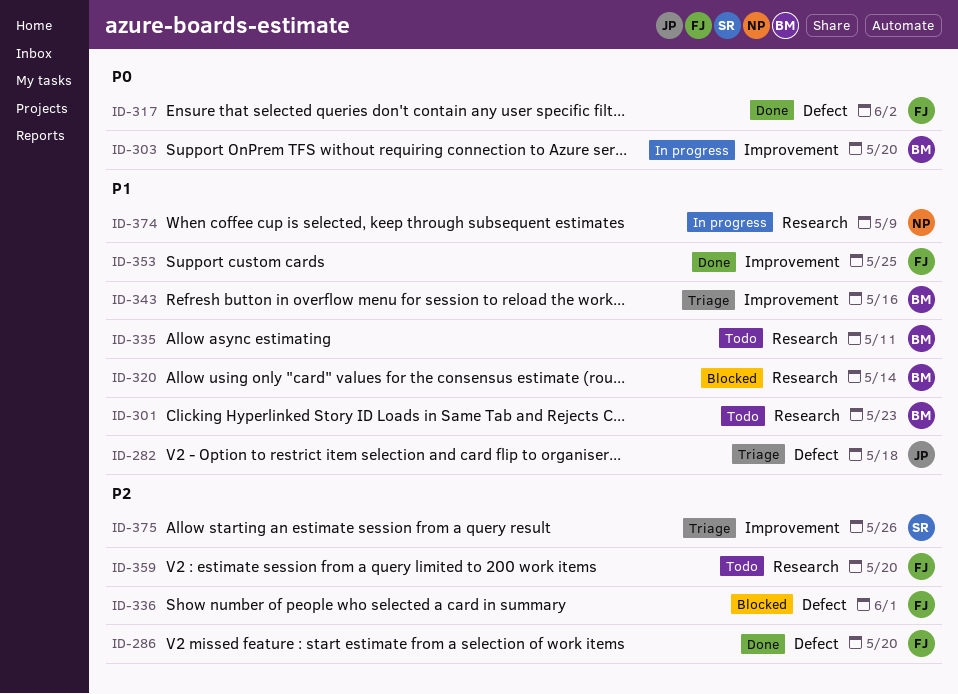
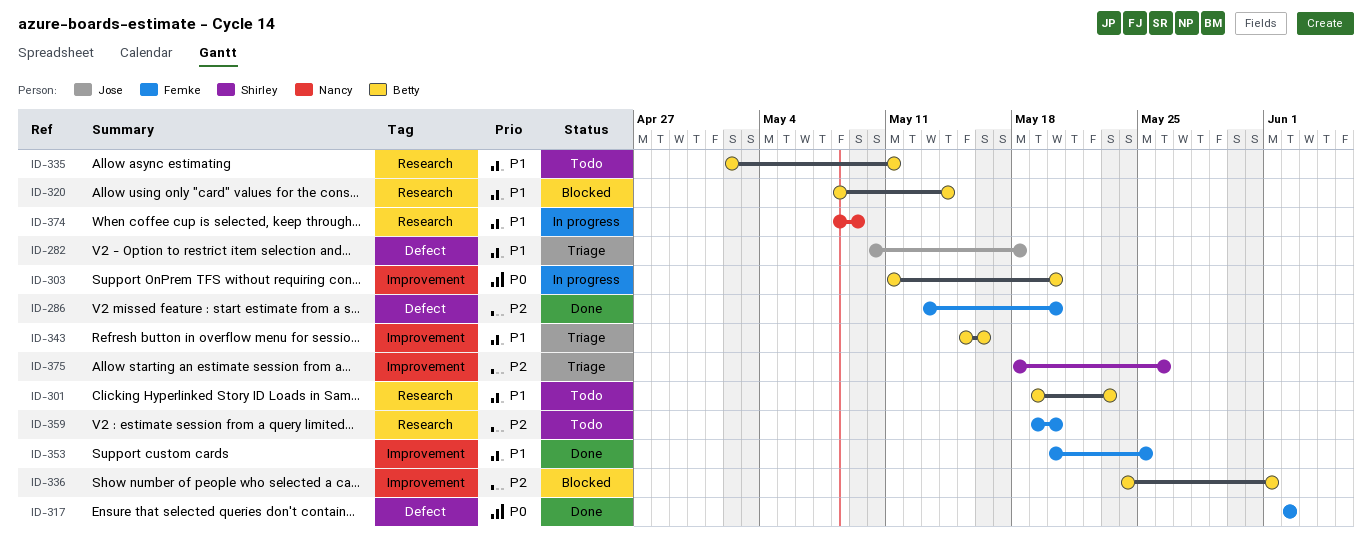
ID-336, owner: Femke -> Betty
ID-336, label: Defect -> Improvement

